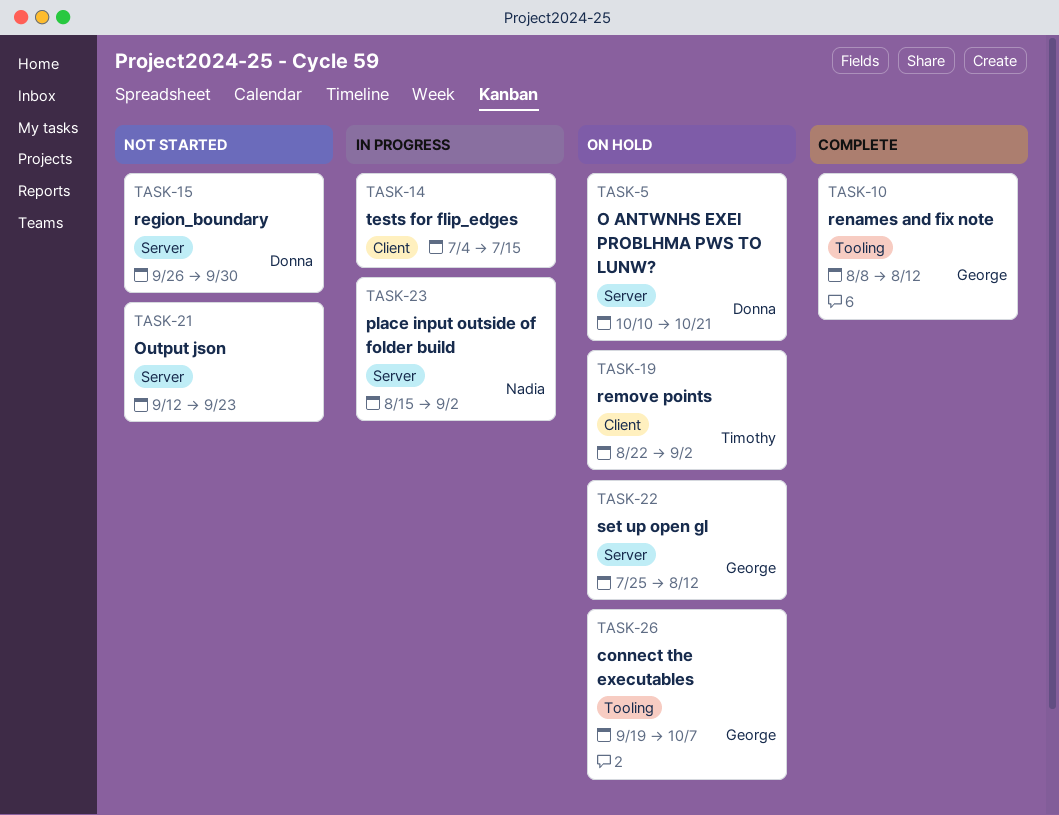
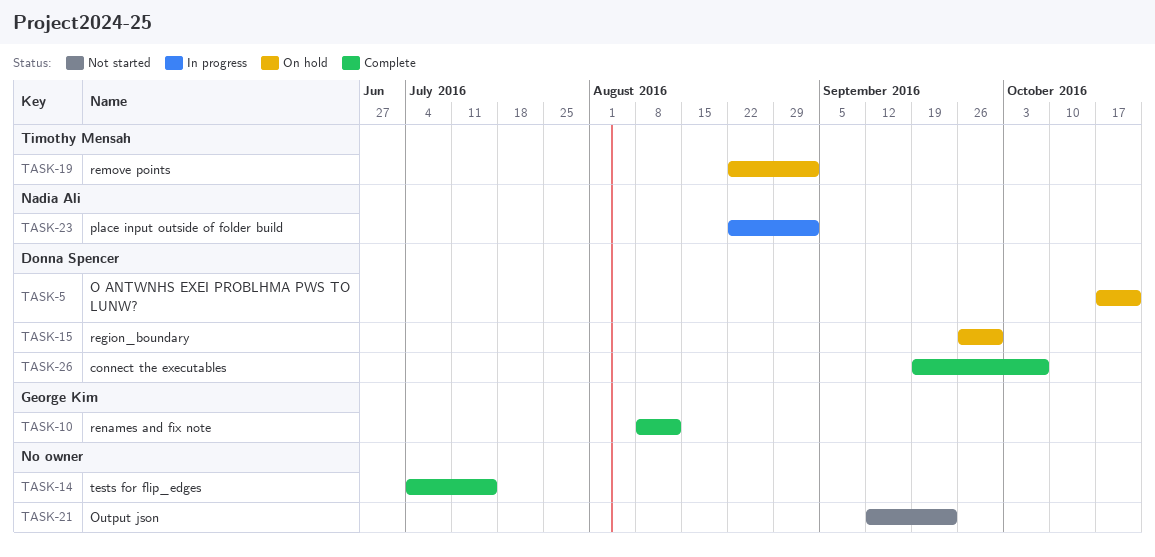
TASK-5, start: Oct 10 -> Oct 17
TASK-14, status: In progress -> Complete
TASK-15, status: Not started -> On hold
TASK-22: present -> none
TASK-23, start: Aug 15 -> Aug 22
TASK-26, status: On hold -> Complete
TASK-26, owner: George Kim -> Donna Spencer

